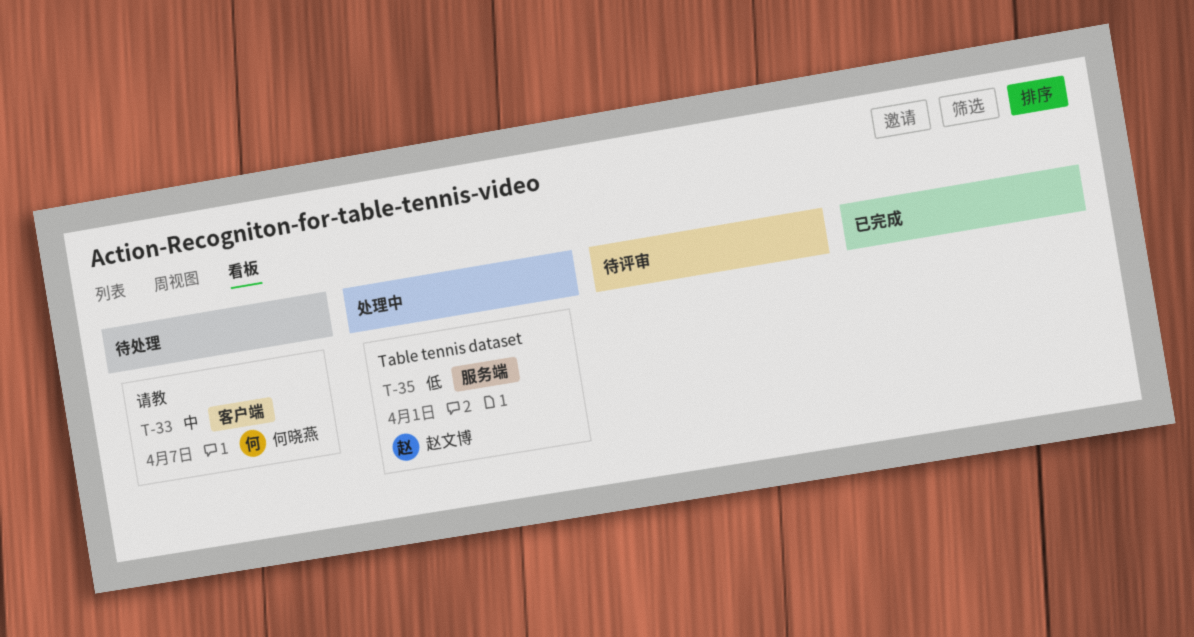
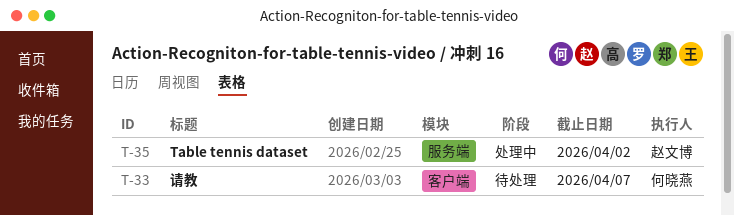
T-35, due: Apr 1 -> Apr 2

